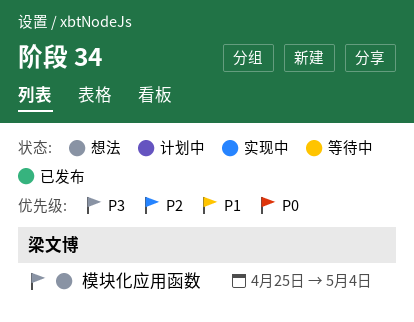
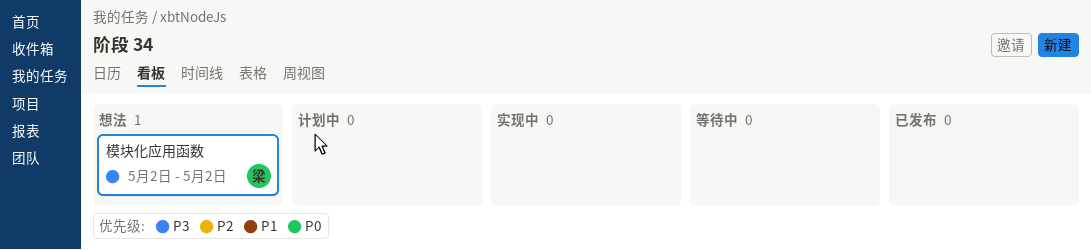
模块化应用函数, start: Apr 25 -> May 2
模块化应用函数, due: May 4 -> May 2

